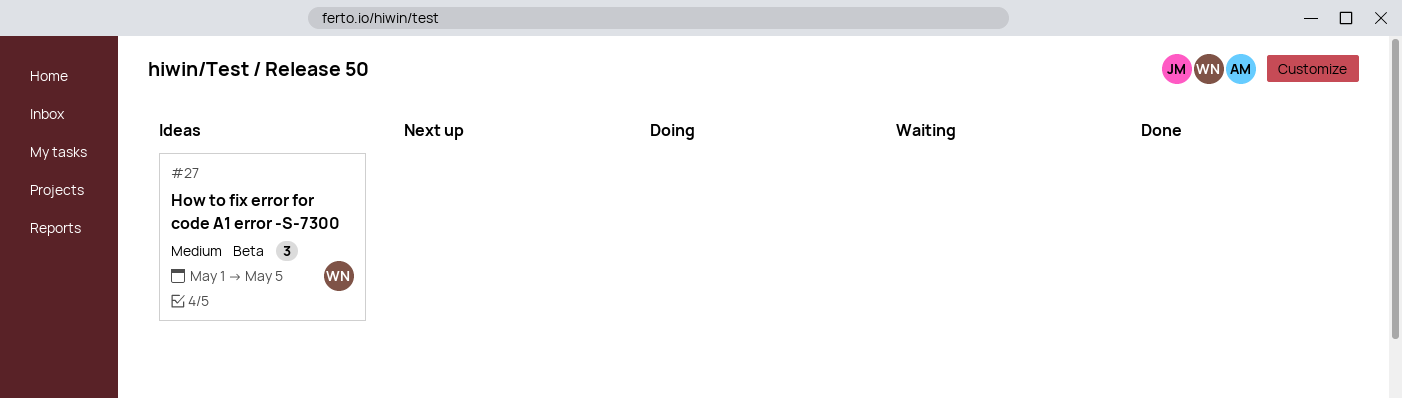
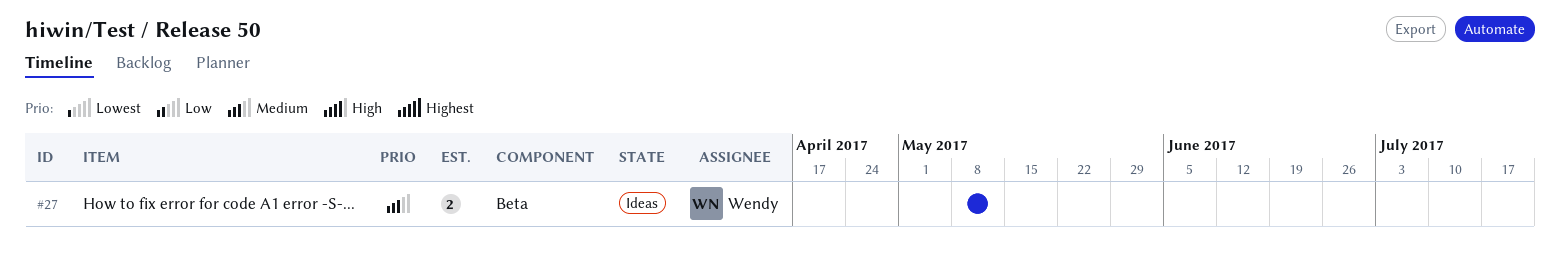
#27, estimate: 3 -> 2
#27, start: May 1 -> May 8
#27, due: May 5 -> May 12

